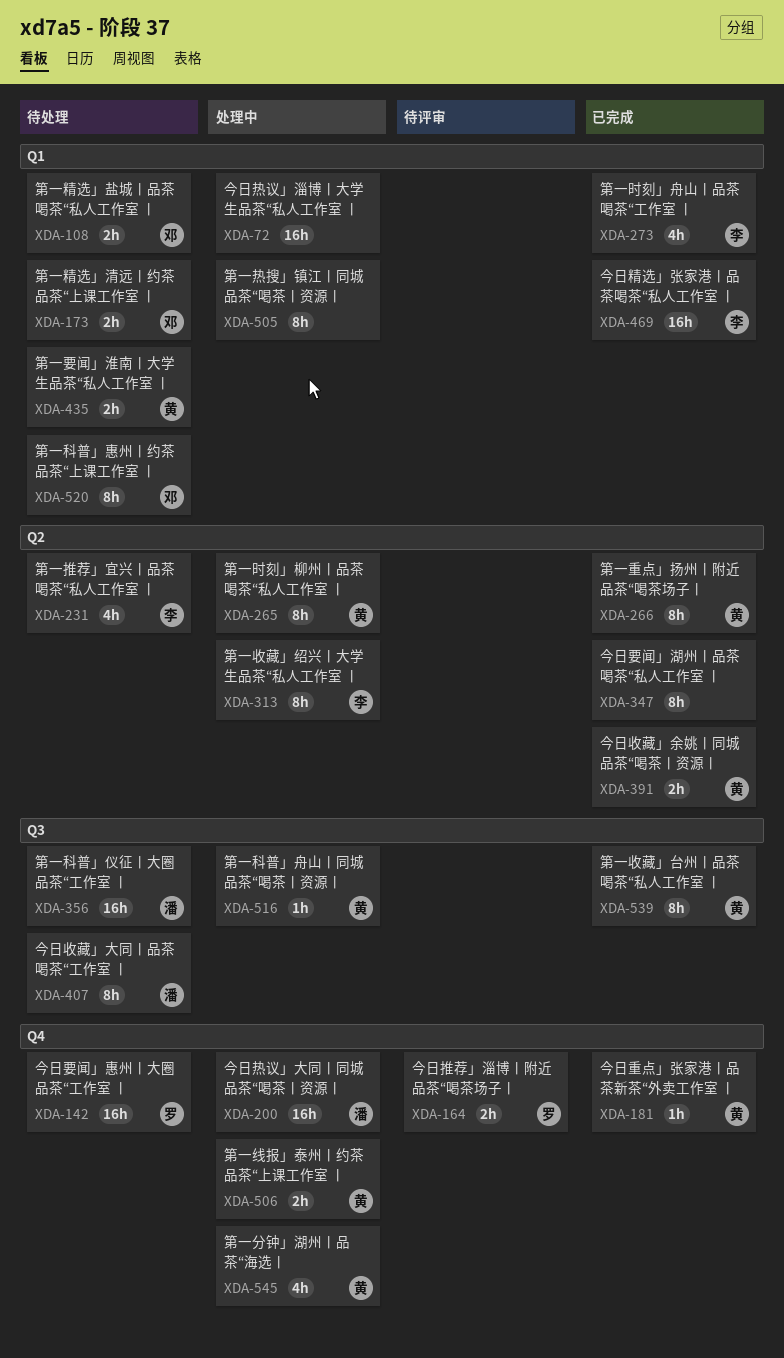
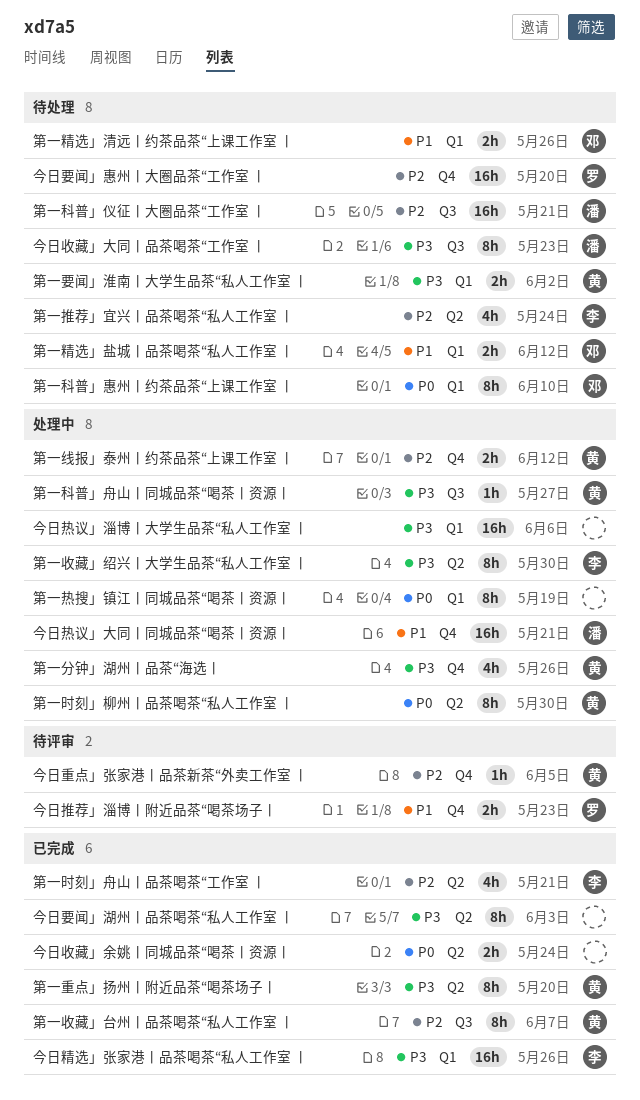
今日收藏」余姚丨同城品茶“喝茶丨资源丨, owner: 黄 -> none
今日重点」张家港丨品茶新茶“外卖工作室 丨, status: 已完成 -> 待评审
第一时刻」舟山丨品茶喝茶“工作室 丨, label: Q1 -> Q2

